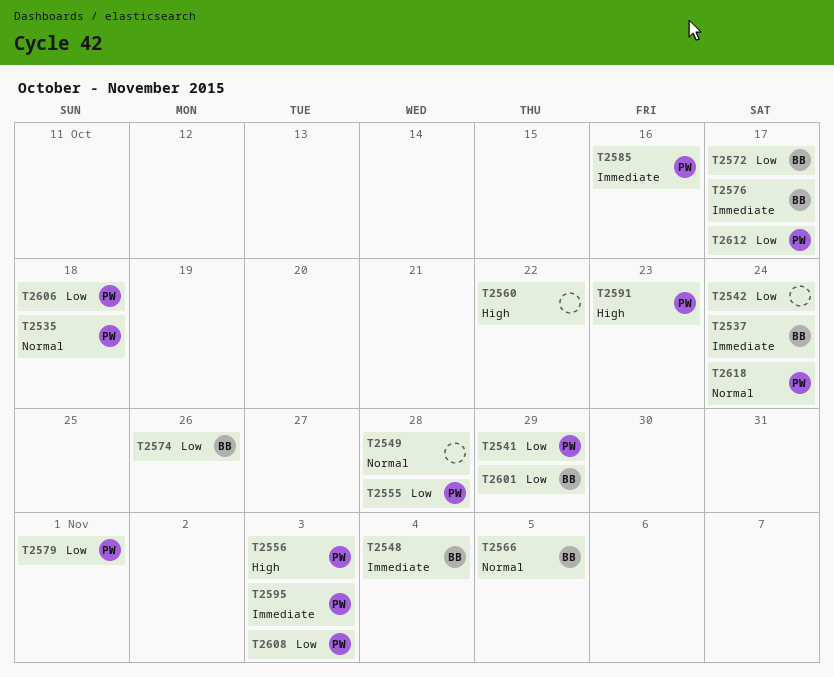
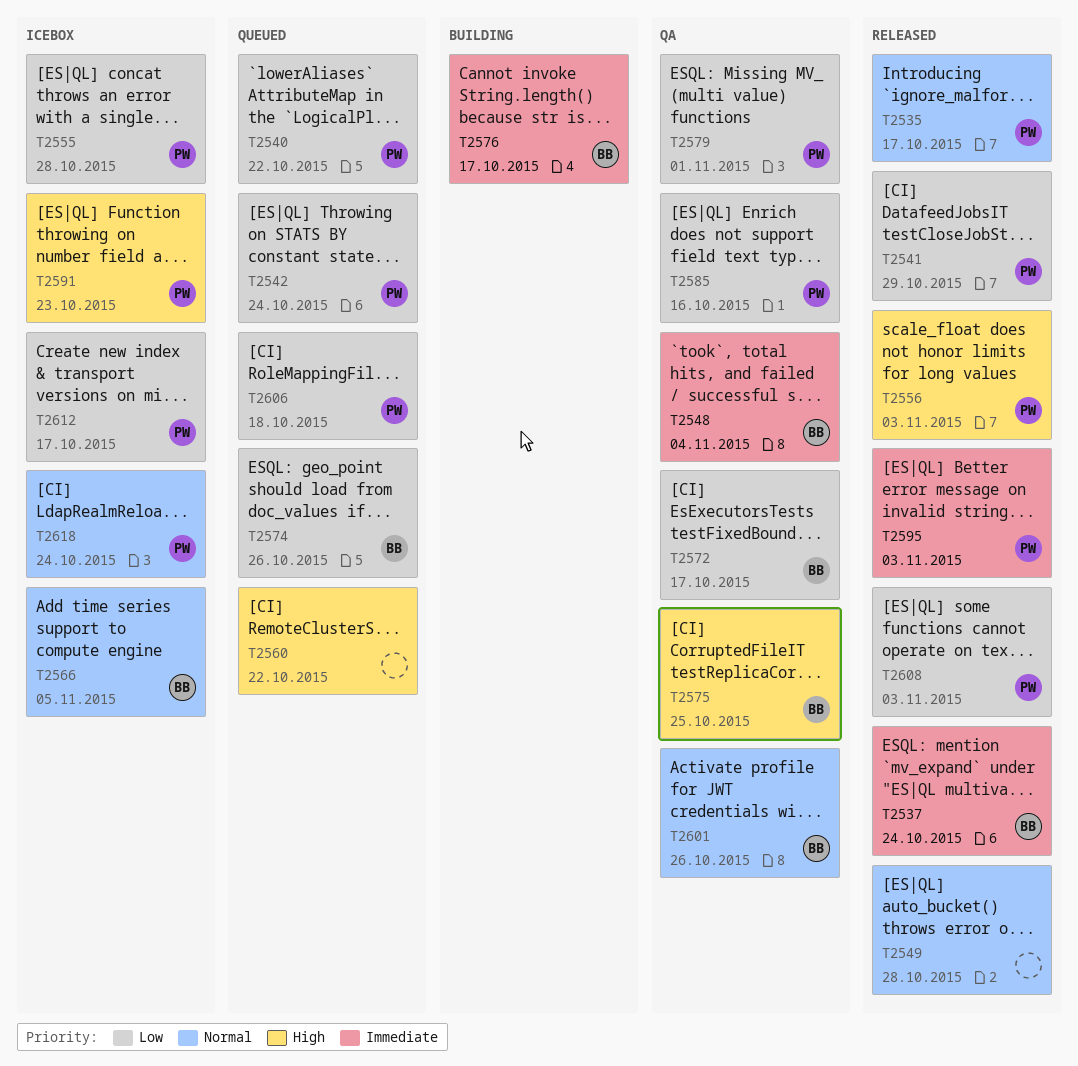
T2535, due: Oct 18 -> Oct 17
T2540: none -> present
T2542, owner: none -> PW
T2575: none -> present
T2585, priority: Immediate -> Low
T2601, priority: Low -> Normal
T2601, due: Oct 29 -> Oct 26

